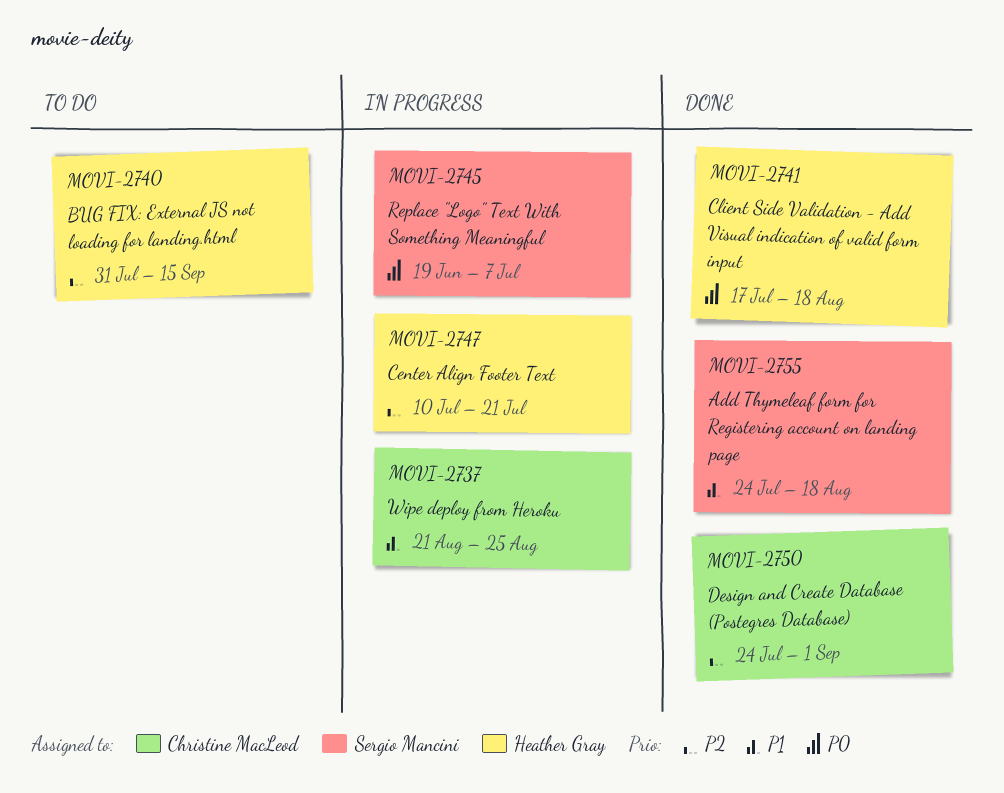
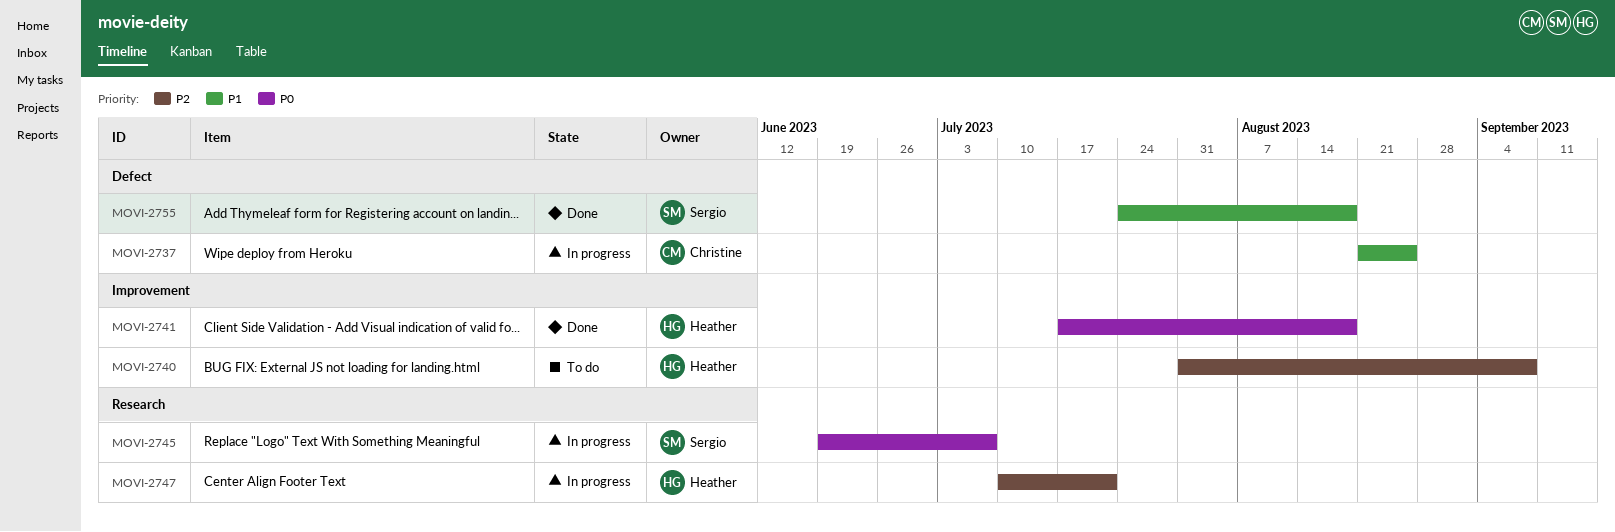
MOVI-2740, due: Sep 15 -> Sep 8
MOVI-2750: present -> none

